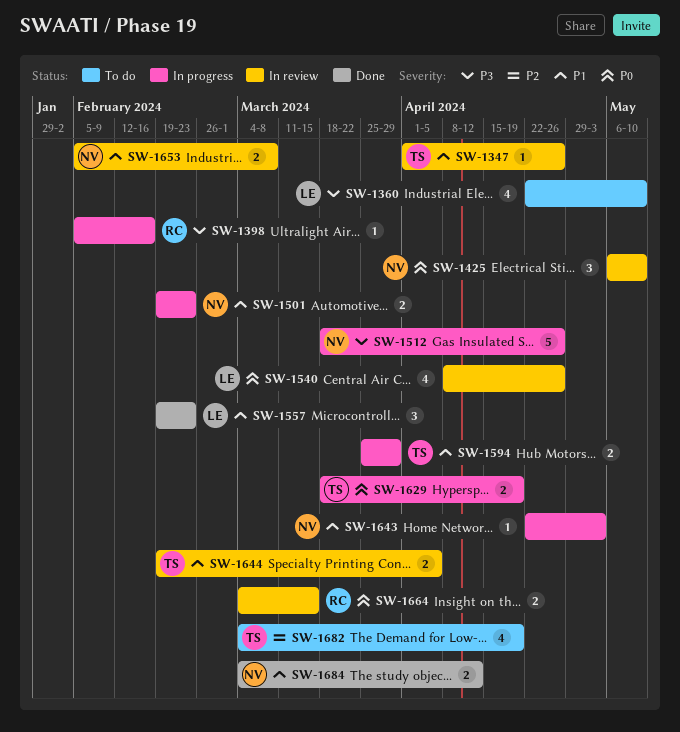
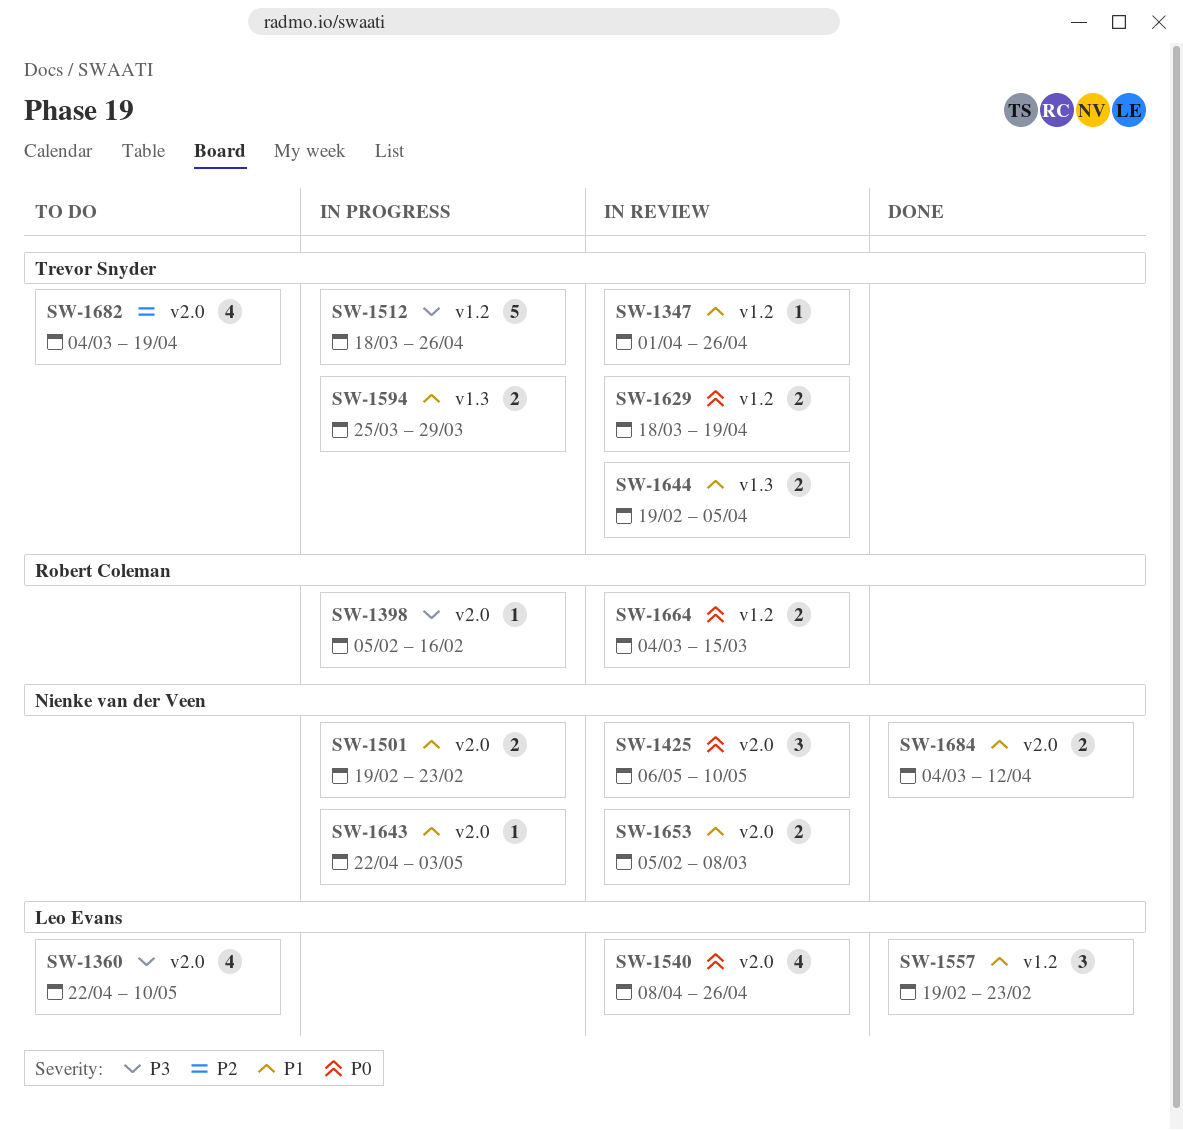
SW-1512, owner: Nienke van der Veen -> Trevor Snyder
SW-1629, status: In progress -> In review

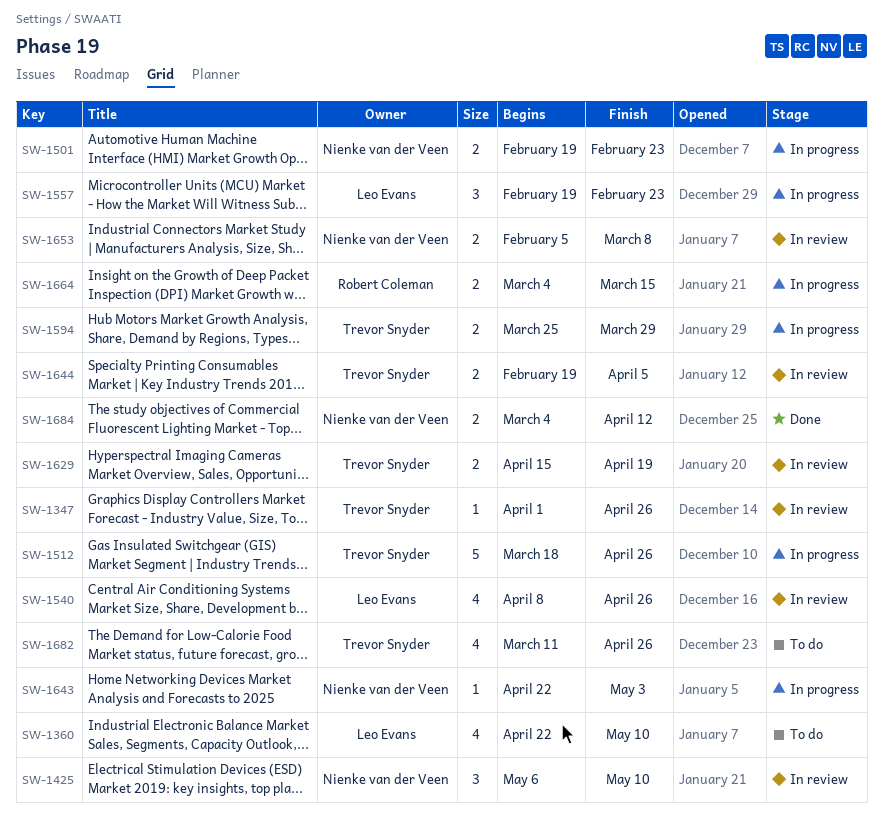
SW-1398: present -> none
SW-1557, status: Done -> In progress
SW-1629, start: Mar 18 -> Apr 15
SW-1664, status: In review -> In progress
SW-1682, start: Mar 4 -> Mar 11
SW-1682, due: Apr 19 -> Apr 26

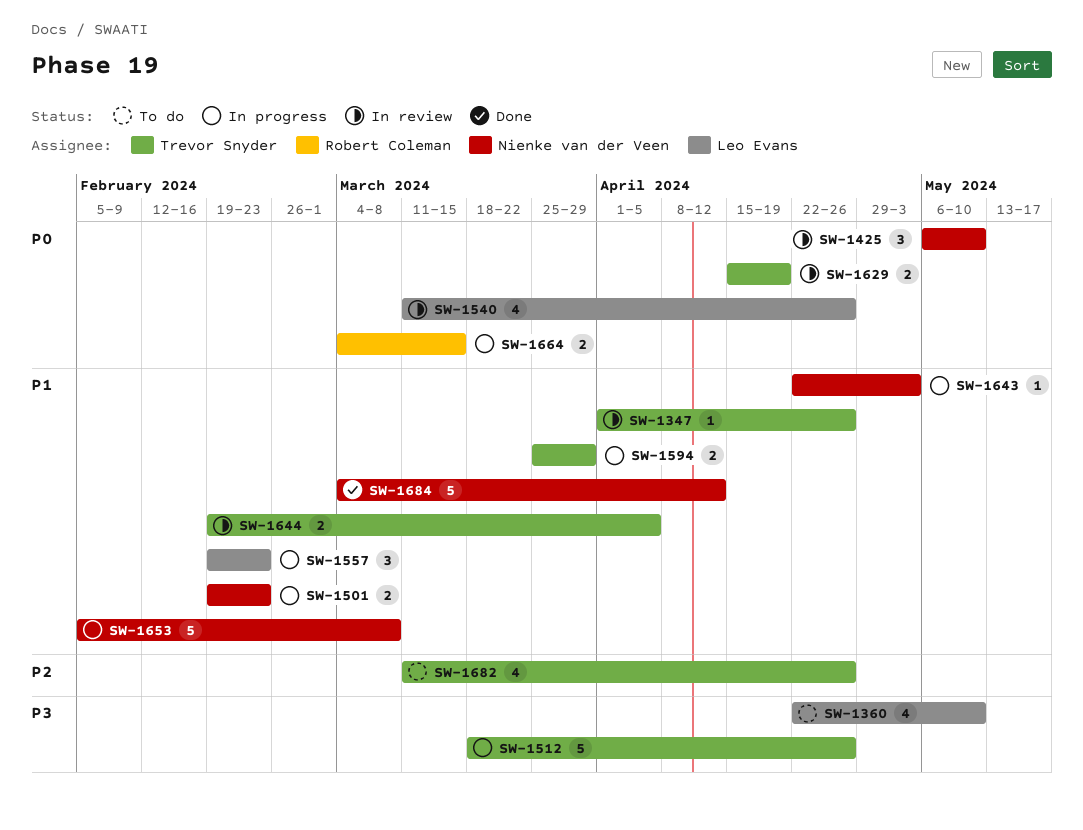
SW-1540, start: Apr 8 -> Mar 11
SW-1653, status: In review -> In progress
SW-1653, estimate: 2 -> 5
SW-1684, estimate: 2 -> 5

